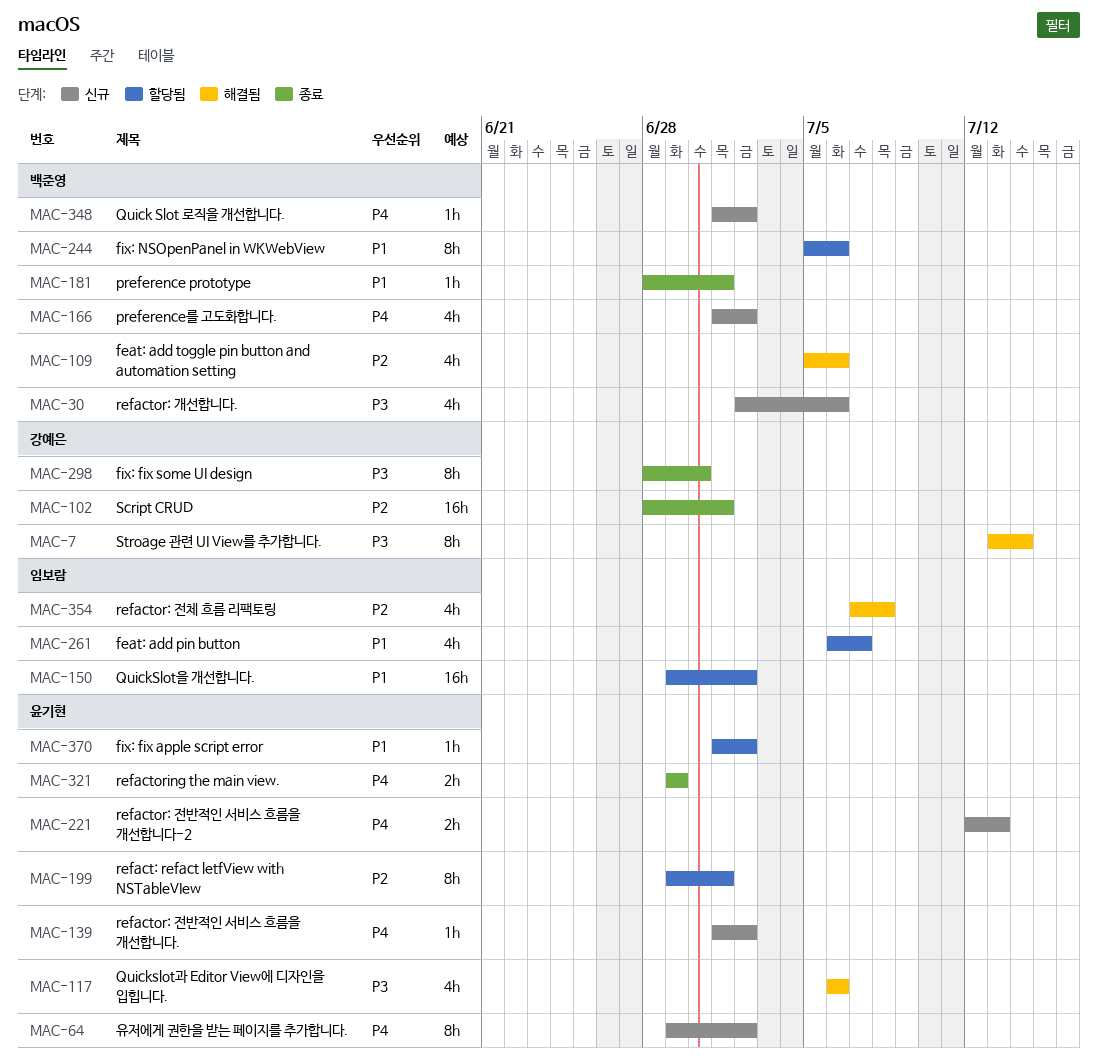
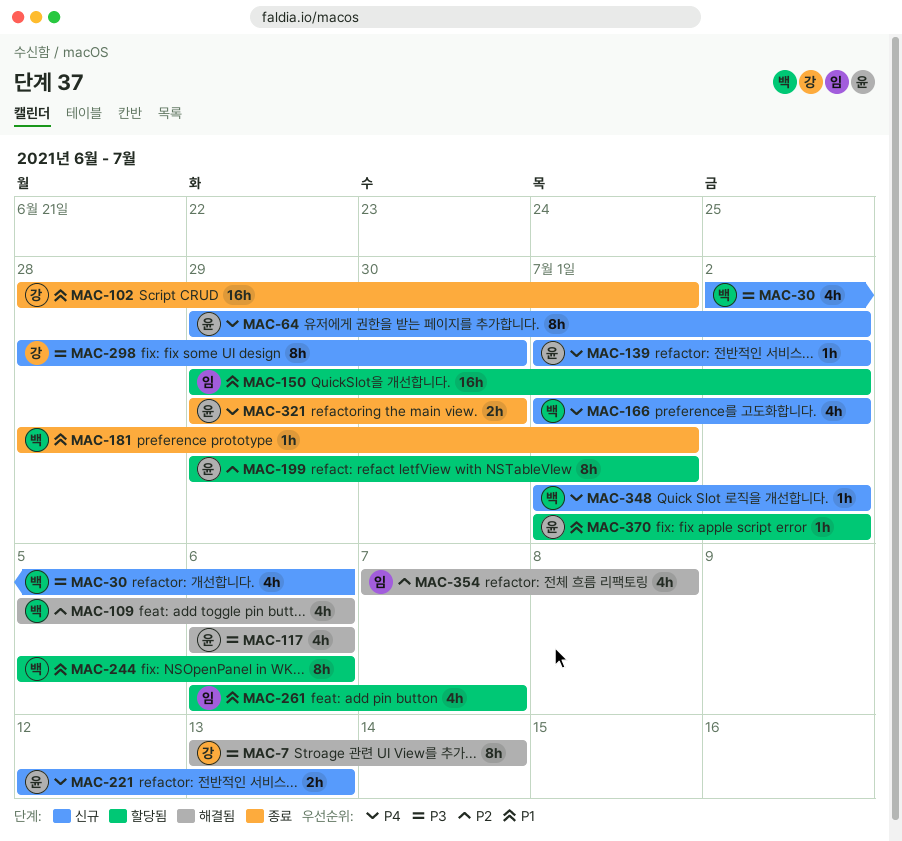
MAC-102, priority: P2 -> P1
MAC-298, status: 종료 -> 신규
MAC-321, due: Jun 29 -> Jun 30

